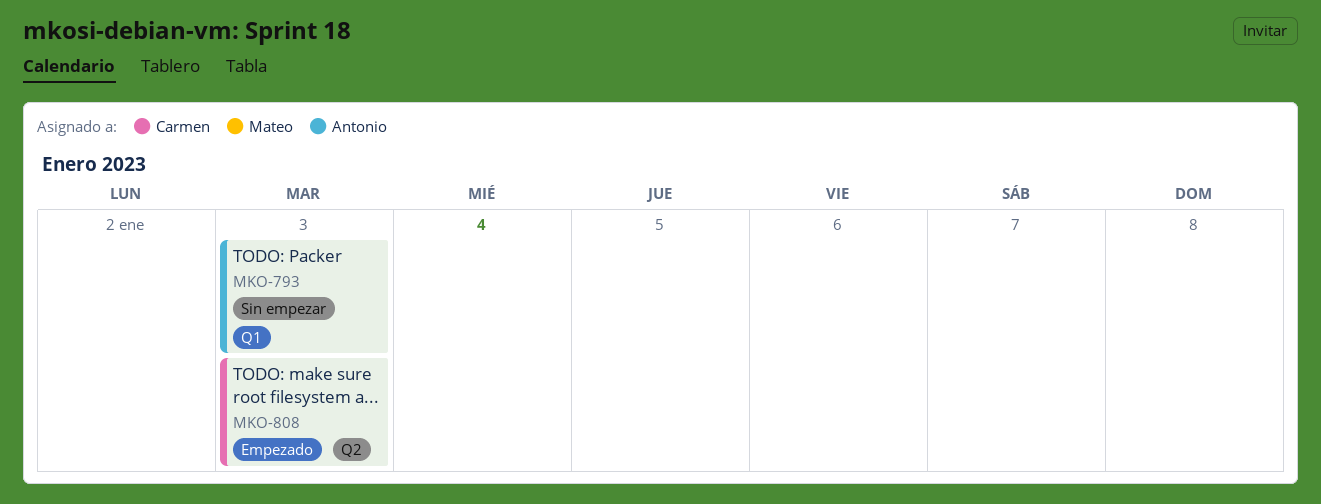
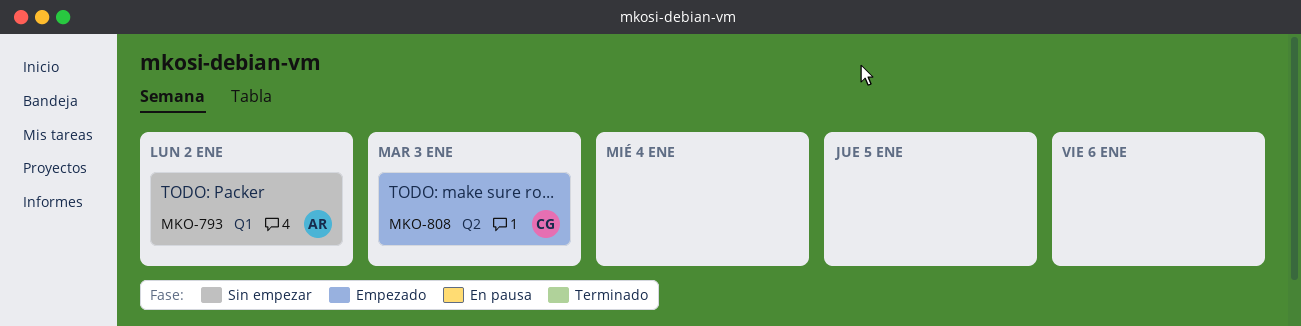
MKO-793, due: Jan 3 -> Jan 2

